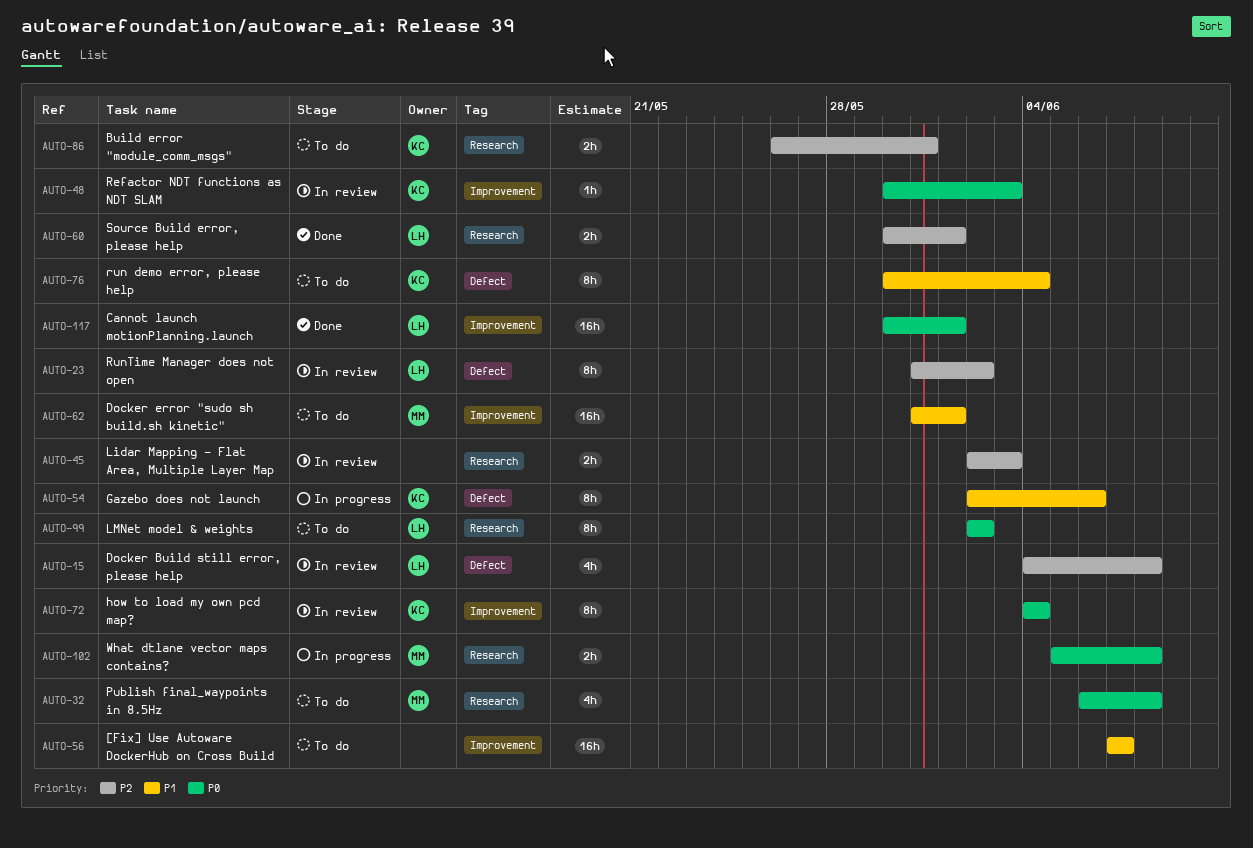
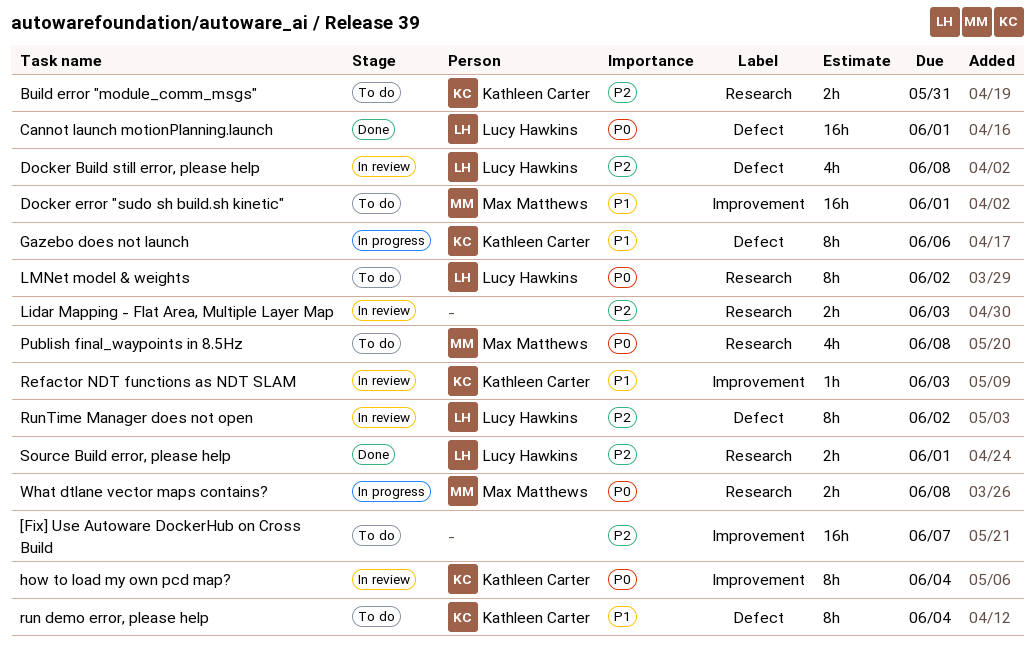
[Fix] Use Autoware DockerHub on Cross Build, priority: P1 -> P2
Cannot launch motionPlanning.launch, label: Improvement -> Defect
Refactor NDT functions as NDT SLAM, priority: P0 -> P1

